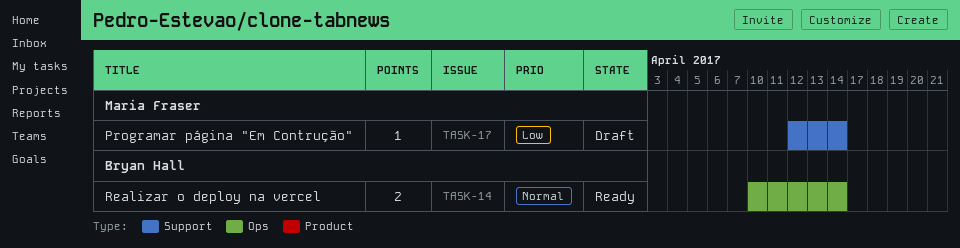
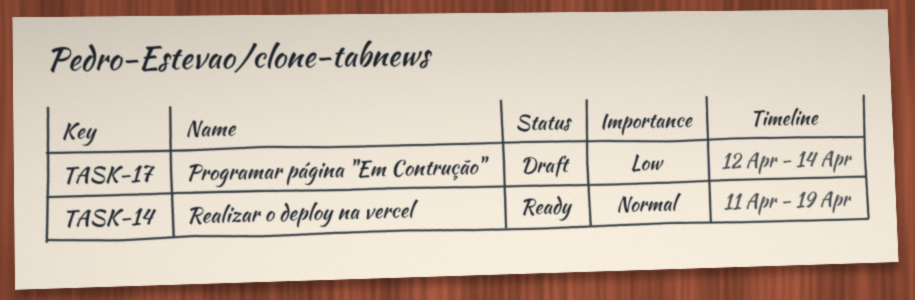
TASK-14, start: Apr 10 -> Apr 11
TASK-14, due: Apr 14 -> Apr 19

